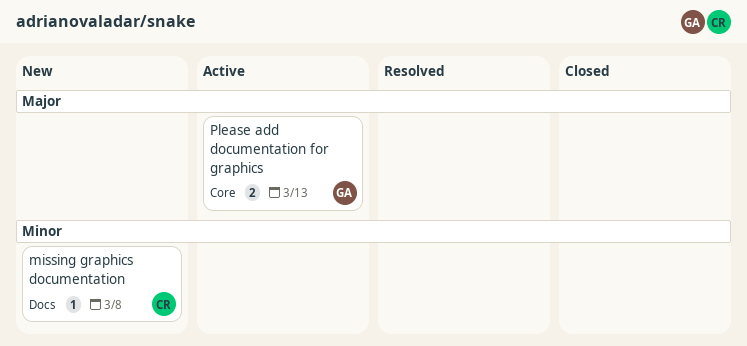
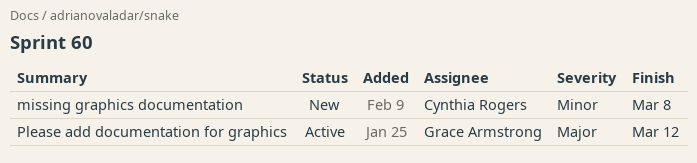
Please add documentation for graphics, due: Mar 13 -> Mar 12

